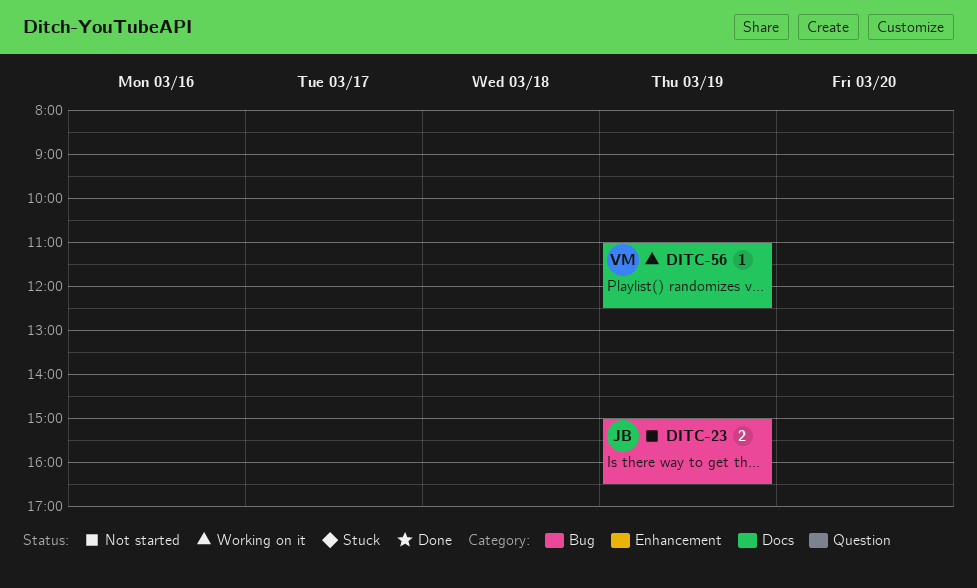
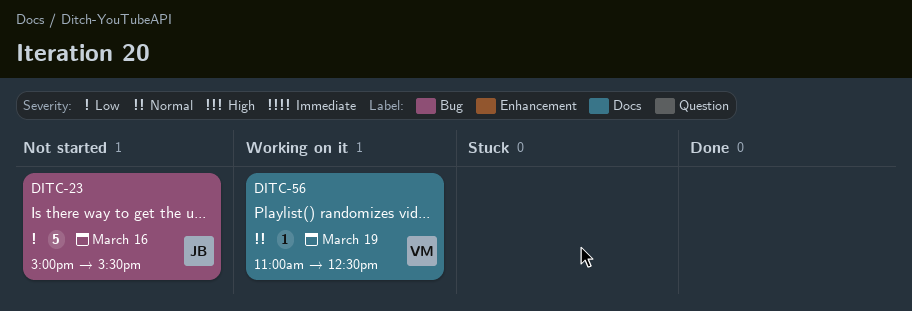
DITC-23, estimate: 2 -> 5
DITC-23, day: Mar 19 -> Mar 16
DITC-23, ends: 16:30 -> 15:30

